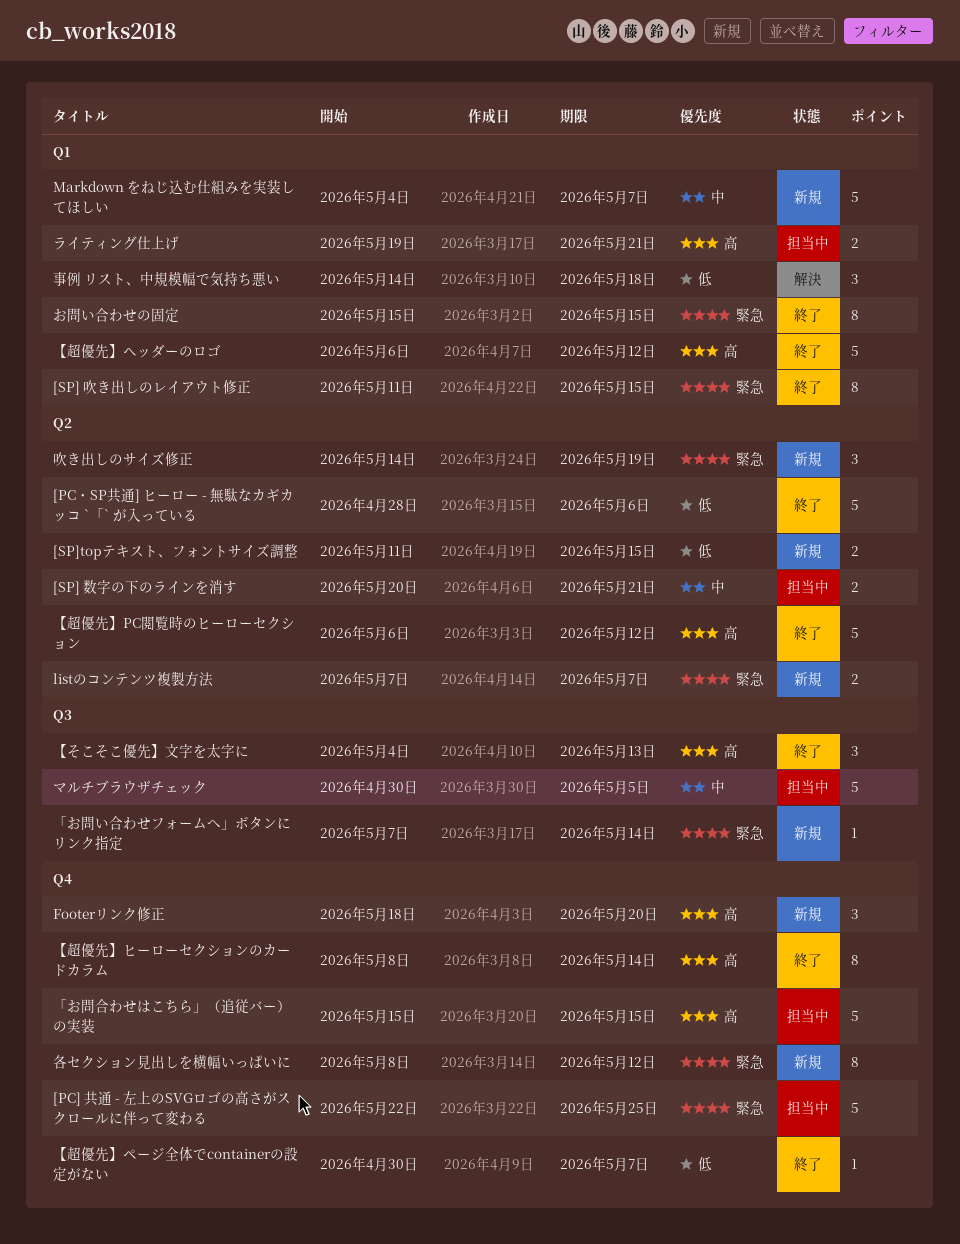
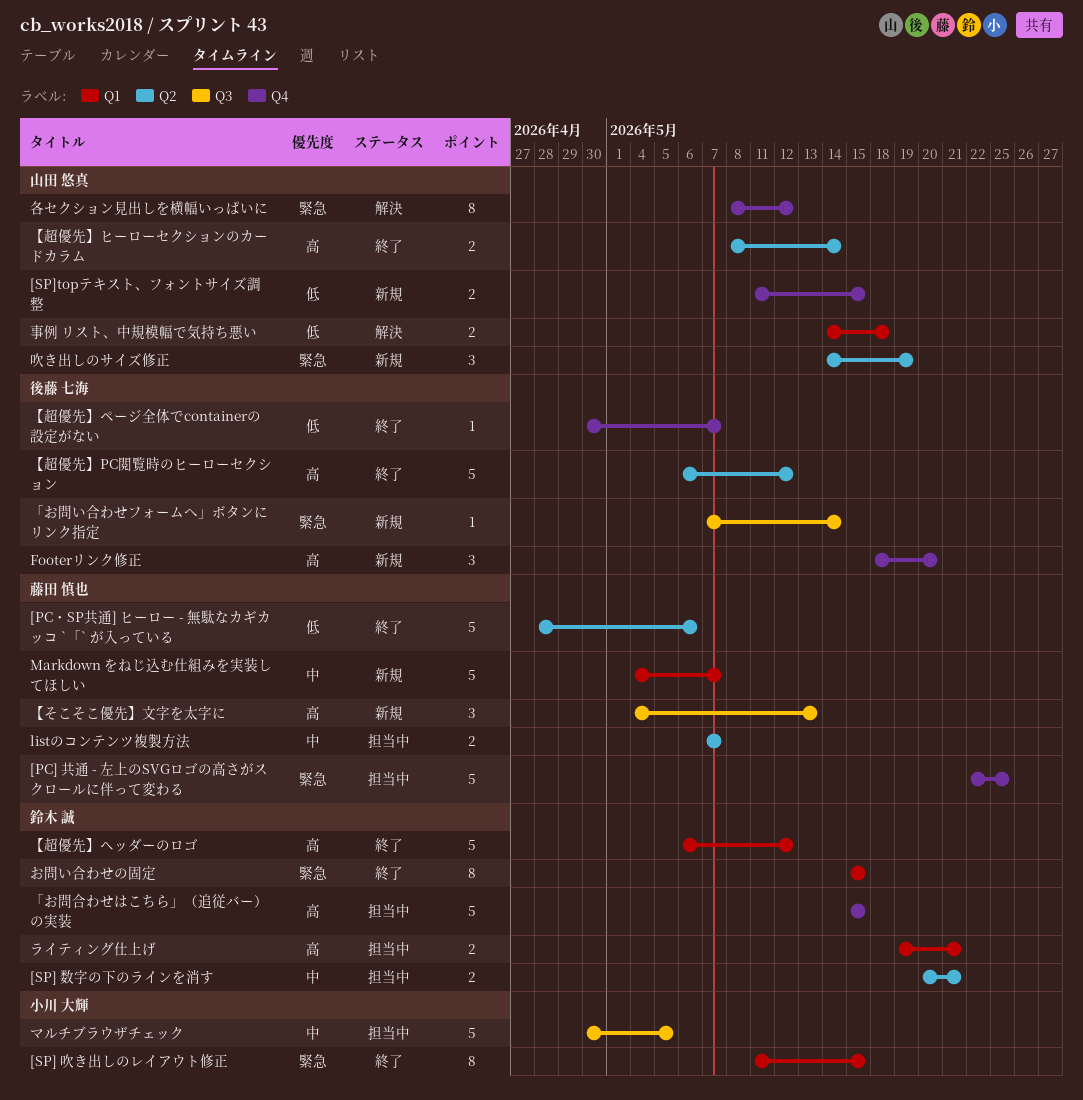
[SP]topテキスト、フォントサイズ調整, label: Q2 -> Q4
listのコンテンツ複製方法, status: 新規 -> 担当中
listのコンテンツ複製方法, priority: 緊急 -> 中
【そこそこ優先】文字を太字に, status: 終了 -> 新規
【超優先】ヒーローセクションのカードカラム, label: Q4 -> Q2
【超優先】ヒーローセクションのカードカラム, estimate: 8 -> 2
事例 リスト、中規模幅で気持ち悪い, estimate: 3 -> 2
各セクション見出しを横幅いっぱいに, status: 新規 -> 解決

